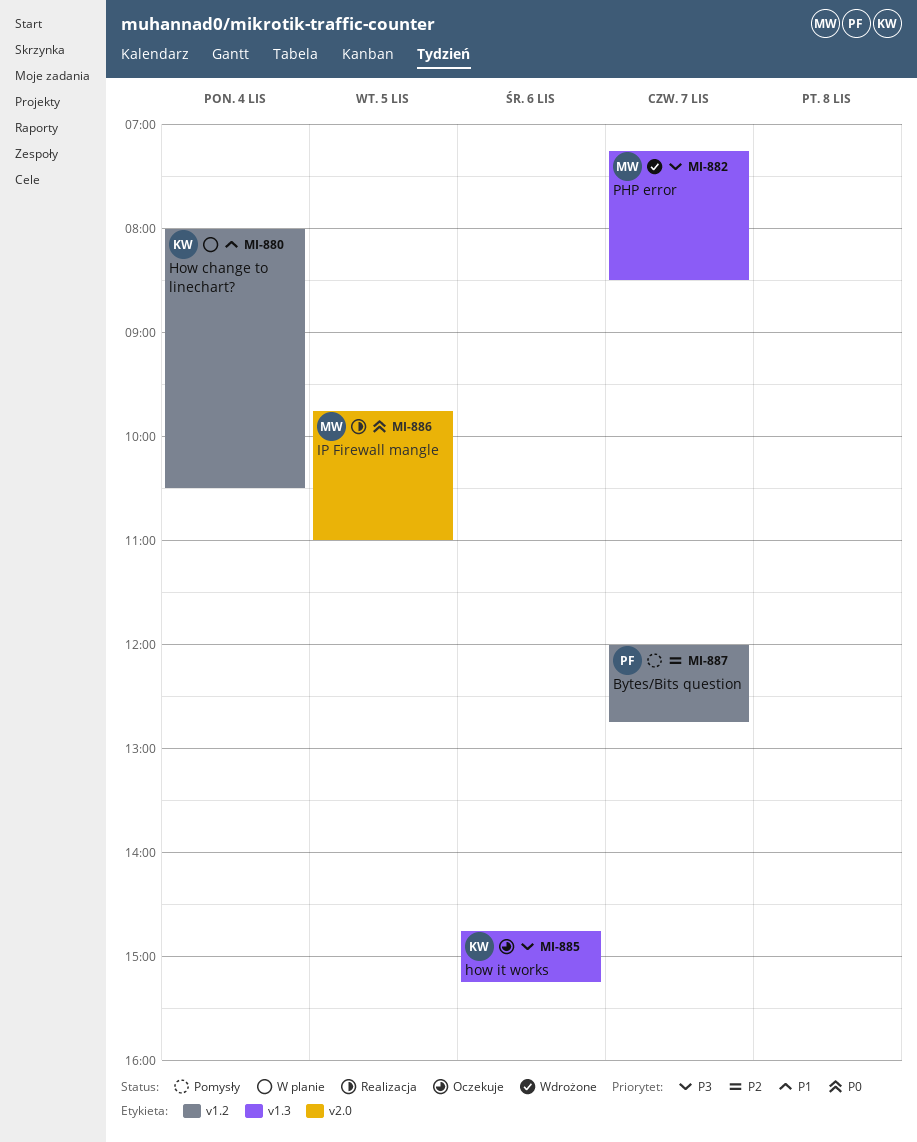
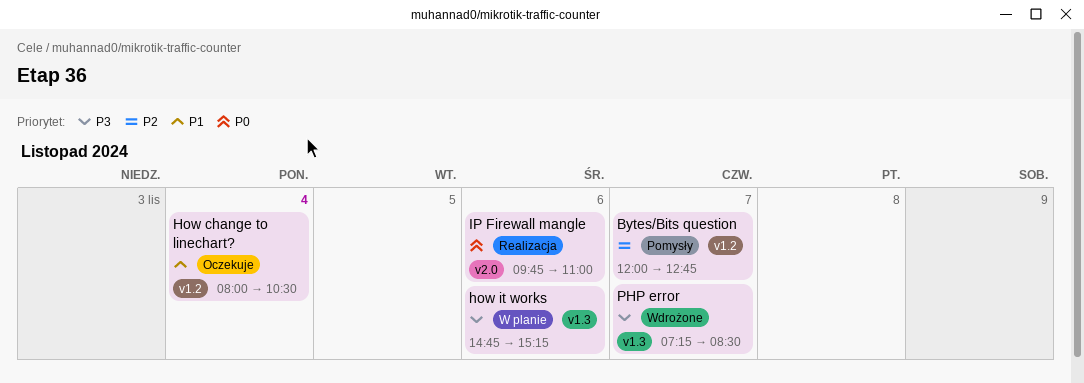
How change to linechart?, status: W planie -> Oczekuje
how it works, status: Oczekuje -> W planie
IP Firewall mangle, day: Nov 5 -> Nov 6

